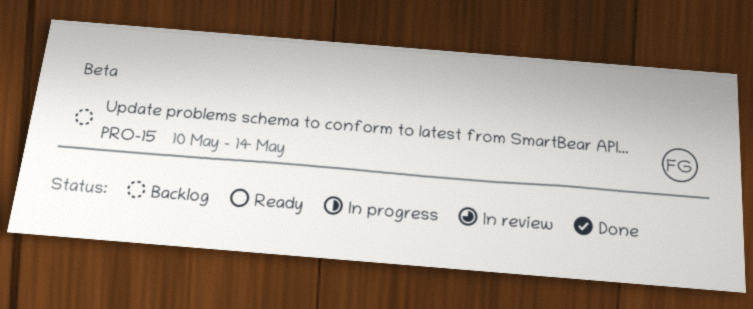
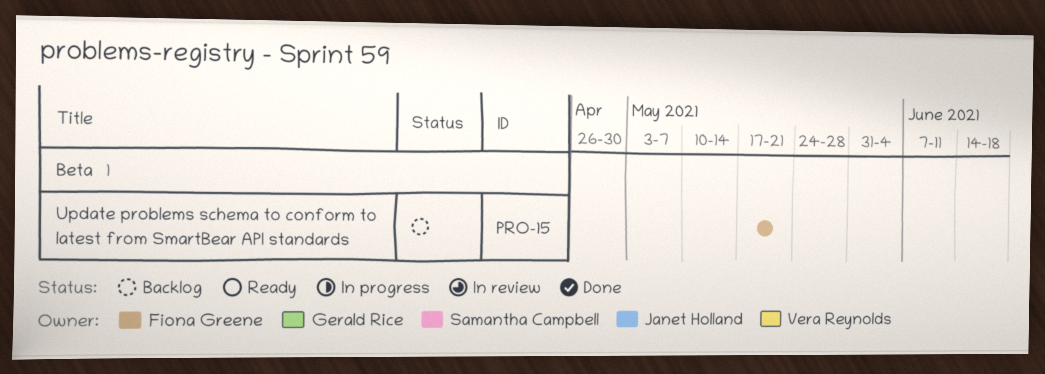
PRO-15, start: May 10 -> May 17
PRO-15, due: May 14 -> May 21

